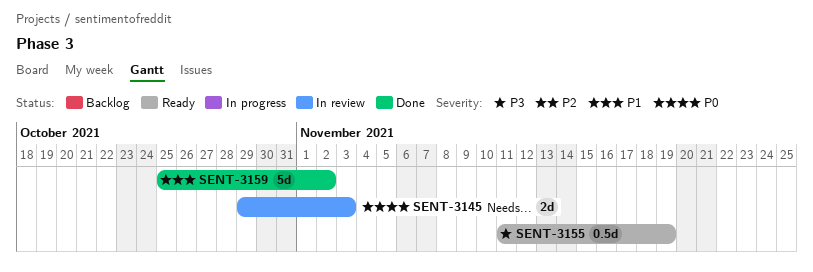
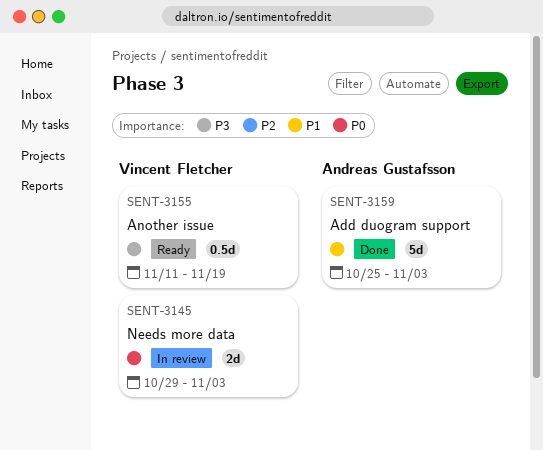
SENT-3159, due: Nov 2 -> Nov 3

